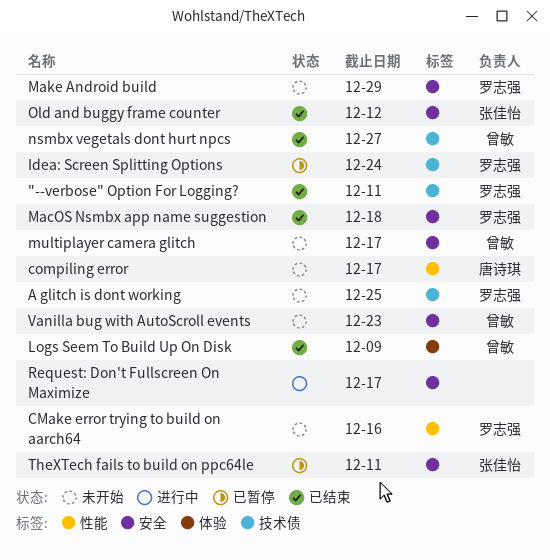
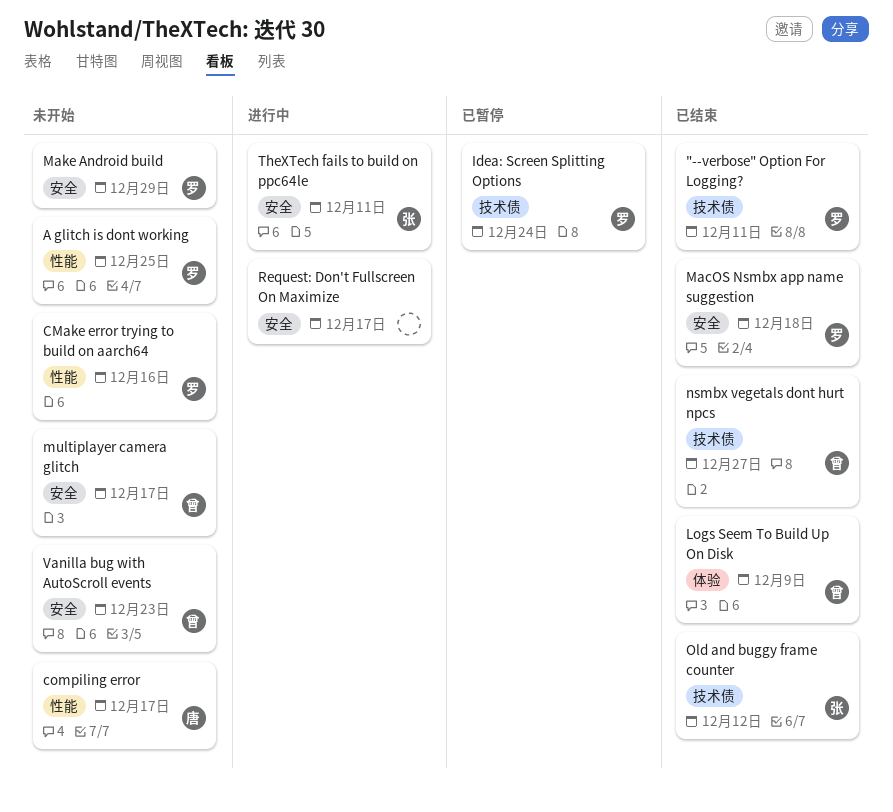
A glitch is dont working, label: 技术债 -> 性能
Old and buggy frame counter, label: 安全 -> 技术债
TheXTech fails to build on ppc64le, status: 已暂停 -> 进行中

